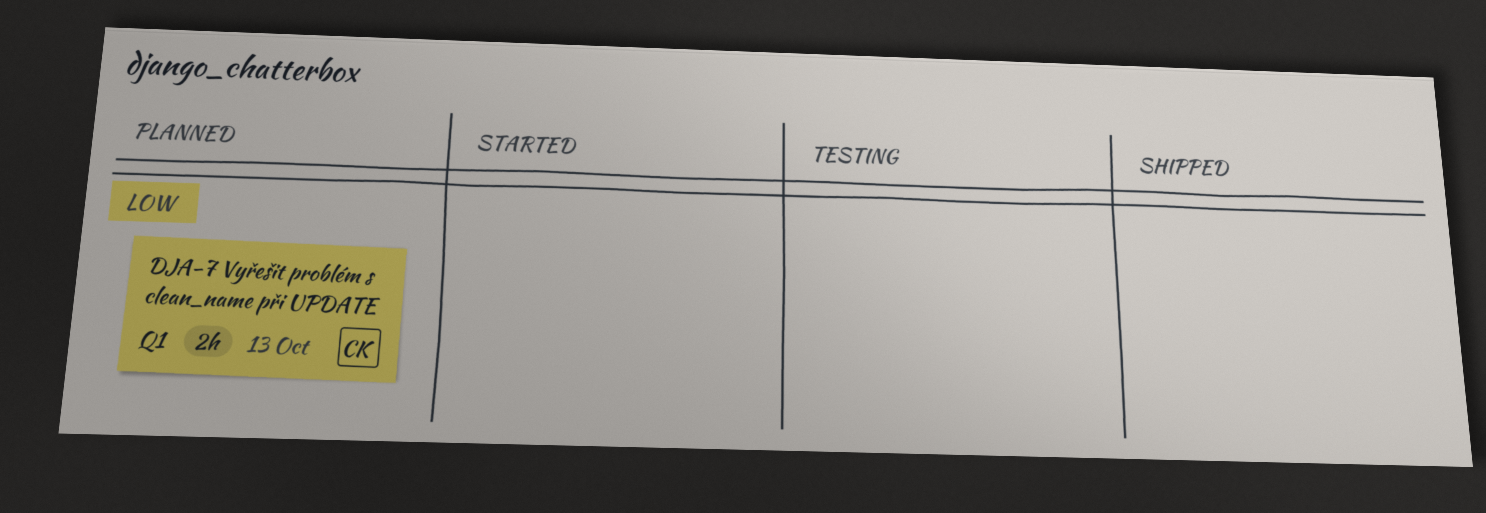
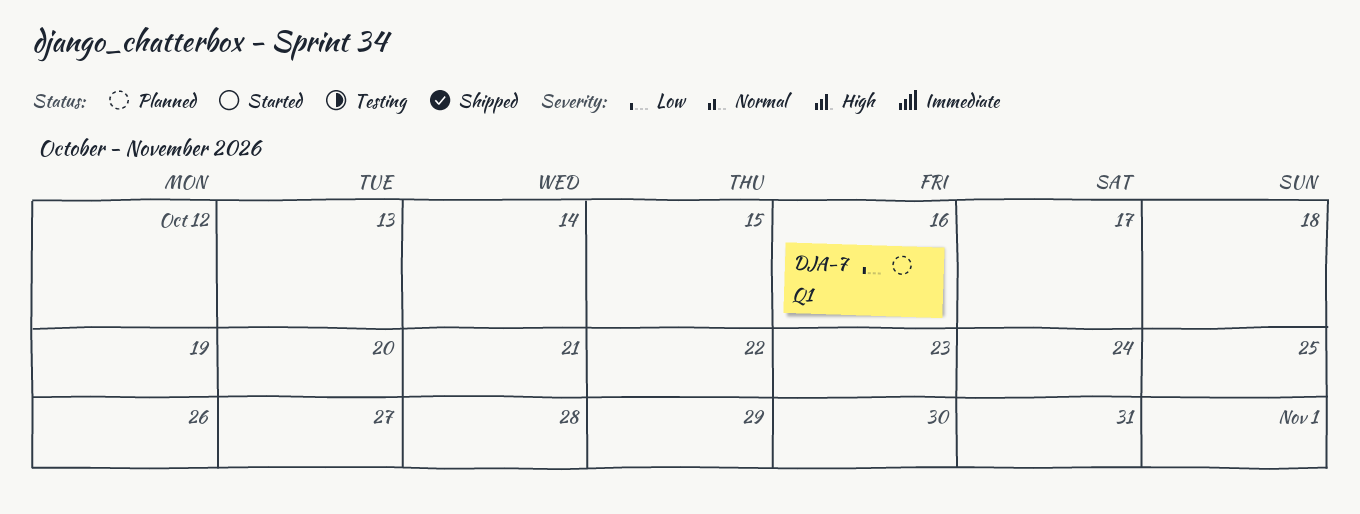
DJA-7, due: Oct 13 -> Oct 16

